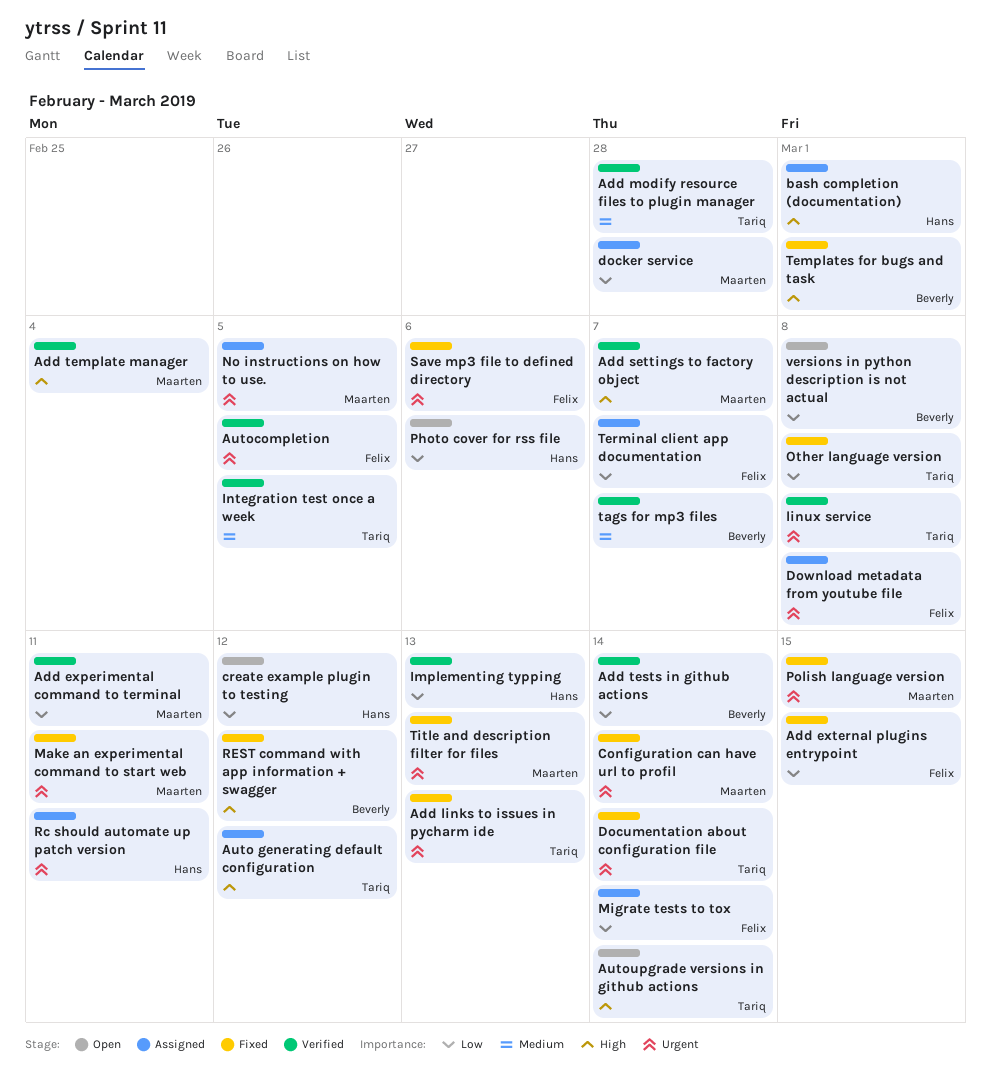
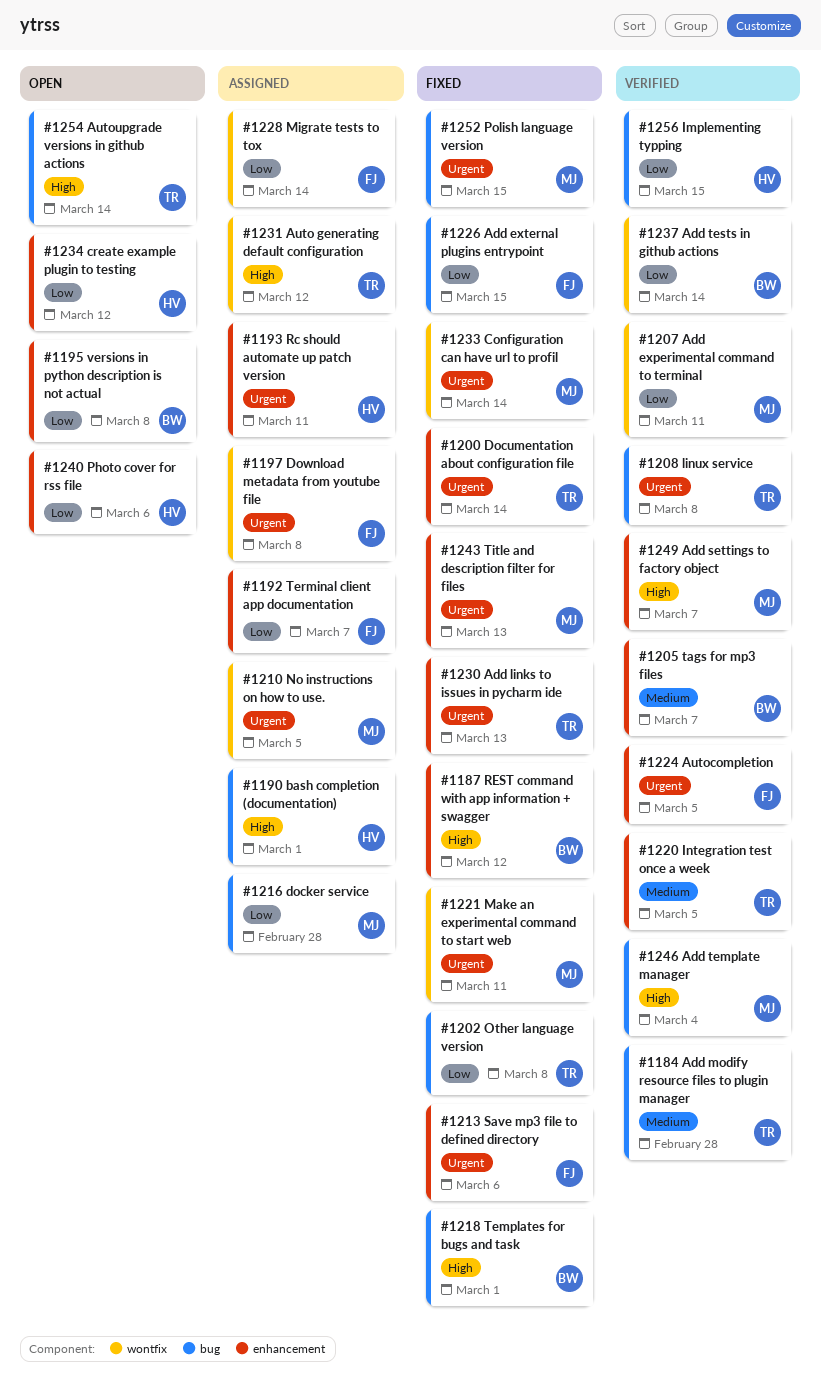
Implementing typping, due: Mar 13 -> Mar 15

